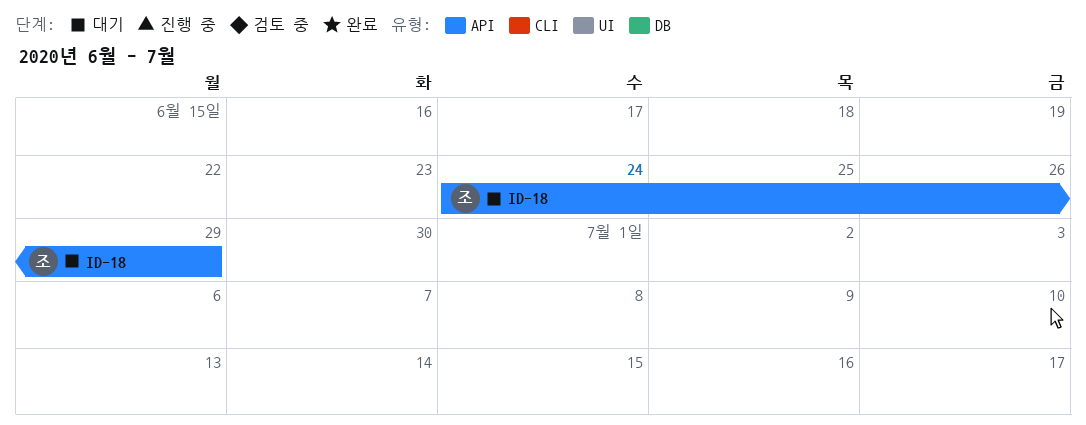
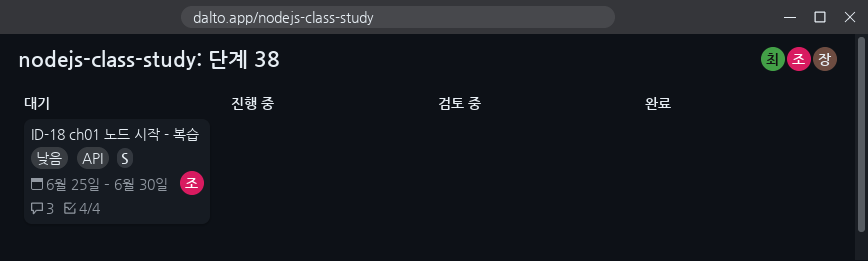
ID-18, start: Jun 24 -> Jun 25
ID-18, due: Jun 29 -> Jun 30

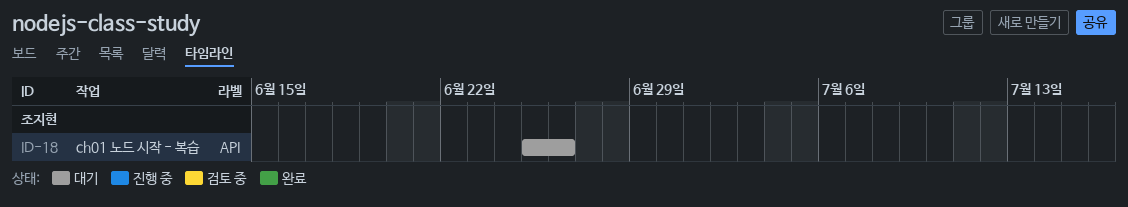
ID-18, due: Jun 30 -> Jun 26

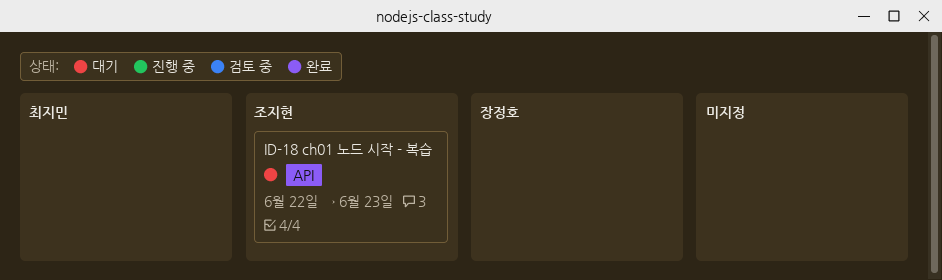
ID-18, start: Jun 25 -> Jun 22
ID-18, due: Jun 26 -> Jun 23

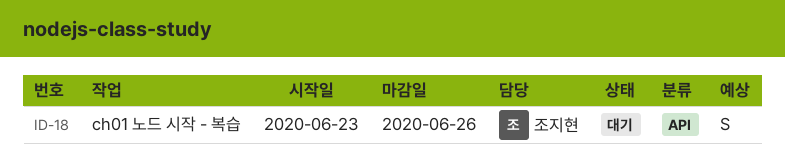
ID-18, start: Jun 22 -> Jun 23
ID-18, due: Jun 23 -> Jun 26

